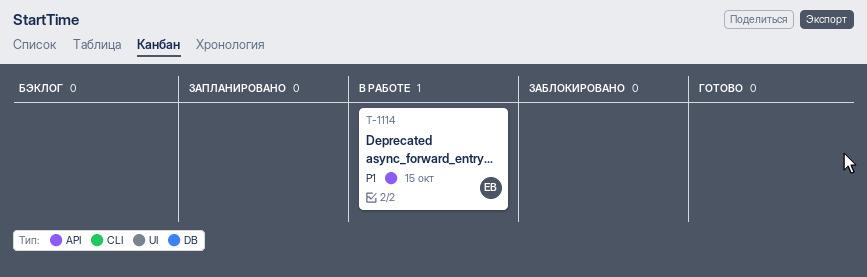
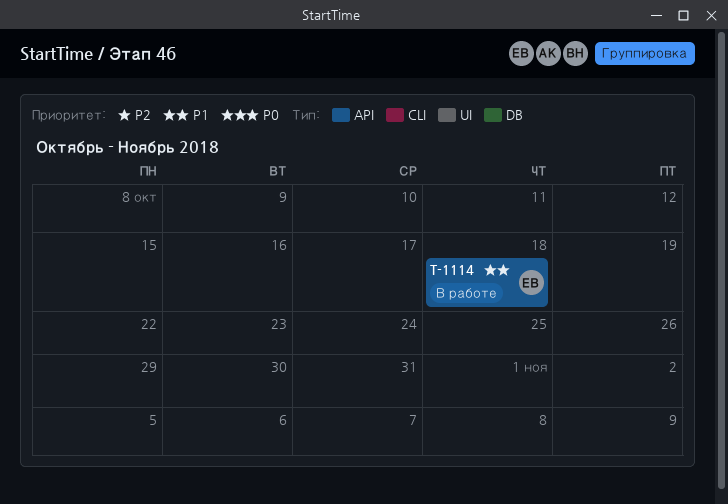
T-1114, due: Oct 15 -> Oct 18

